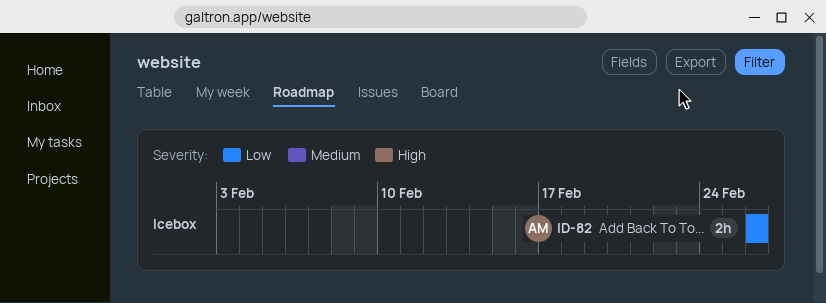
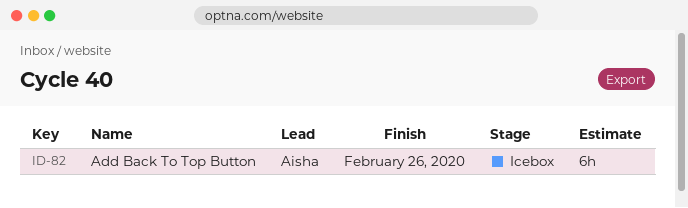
ID-82, estimate: 2h -> 6h

